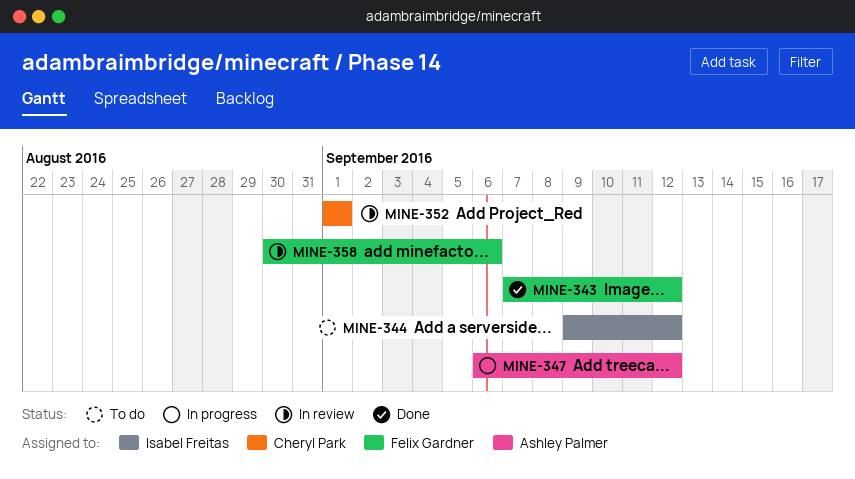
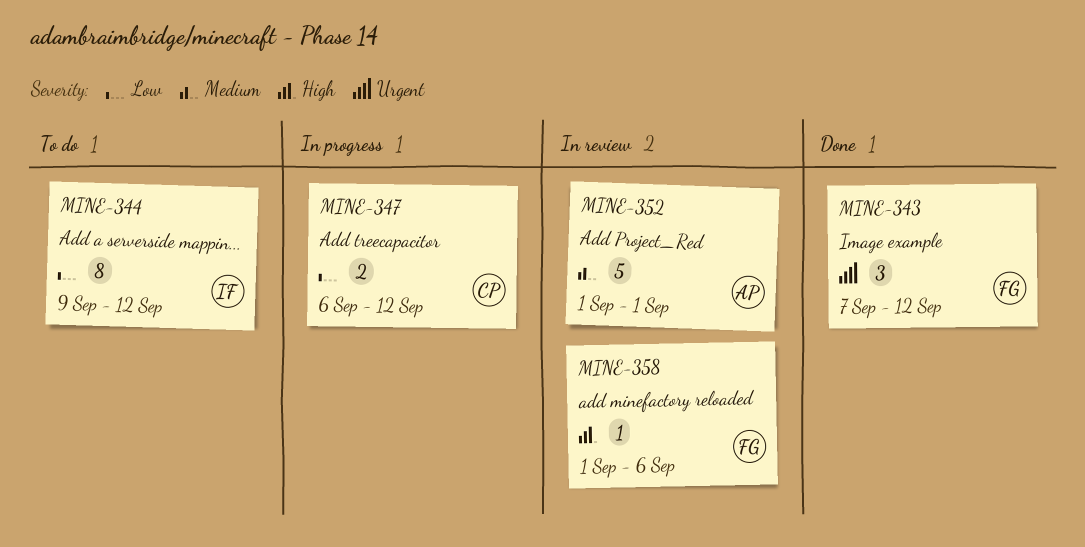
MINE-347, owner: Ashley Palmer -> Cheryl Park
MINE-352, owner: Cheryl Park -> Ashley Palmer
MINE-358, start: Aug 30 -> Sep 1

